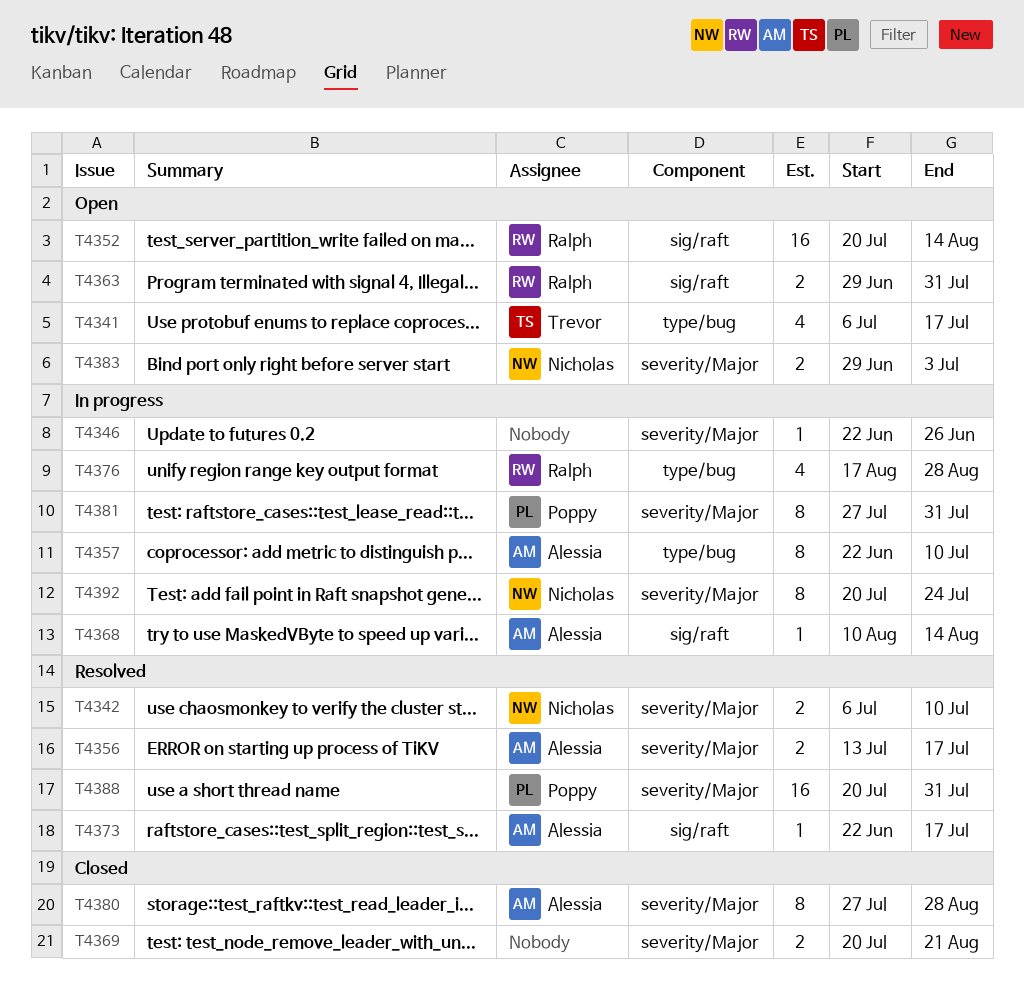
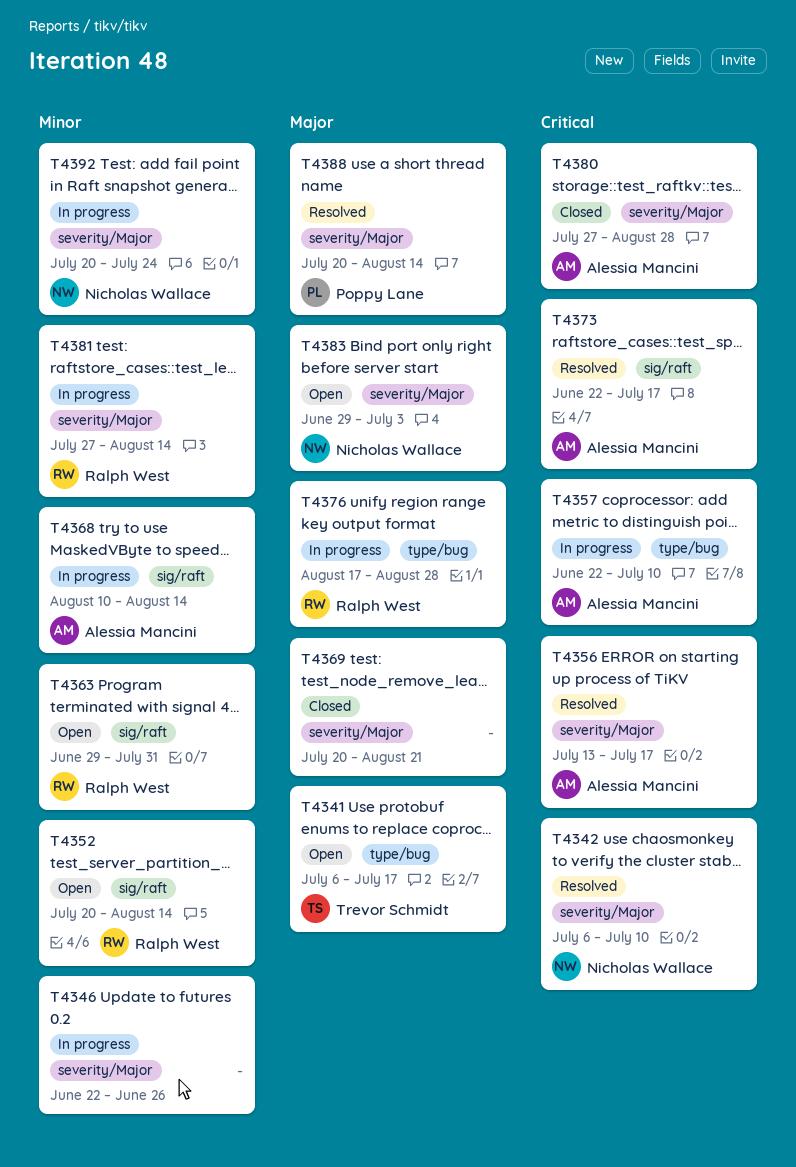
T4381, owner: Poppy Lane -> Ralph West
T4381, due: Jul 31 -> Aug 14
T4388, due: Jul 31 -> Aug 14

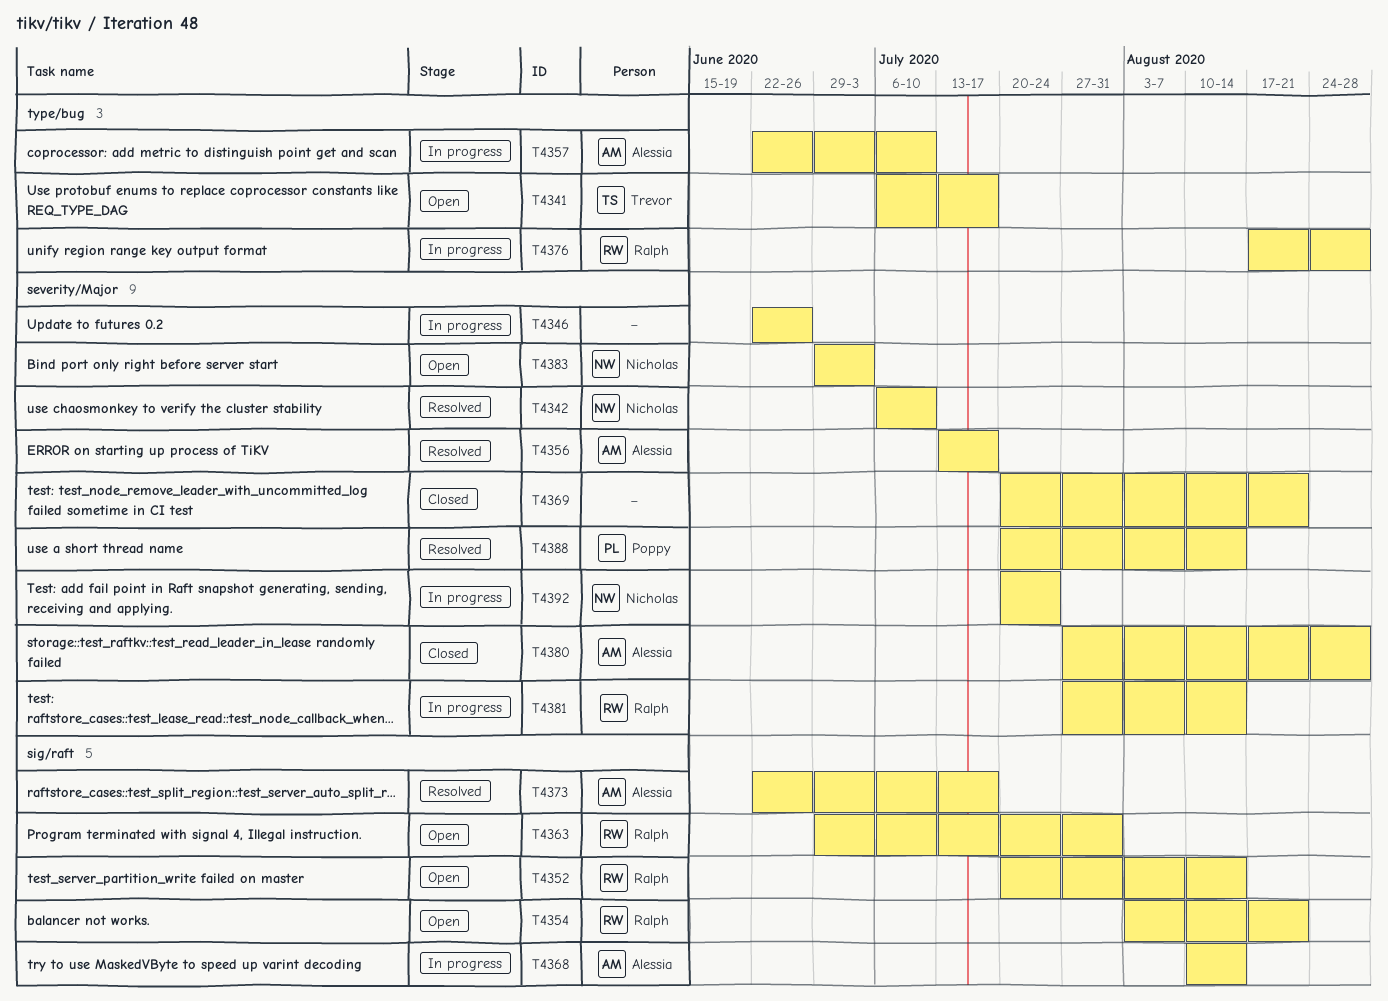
T4354: none -> present

